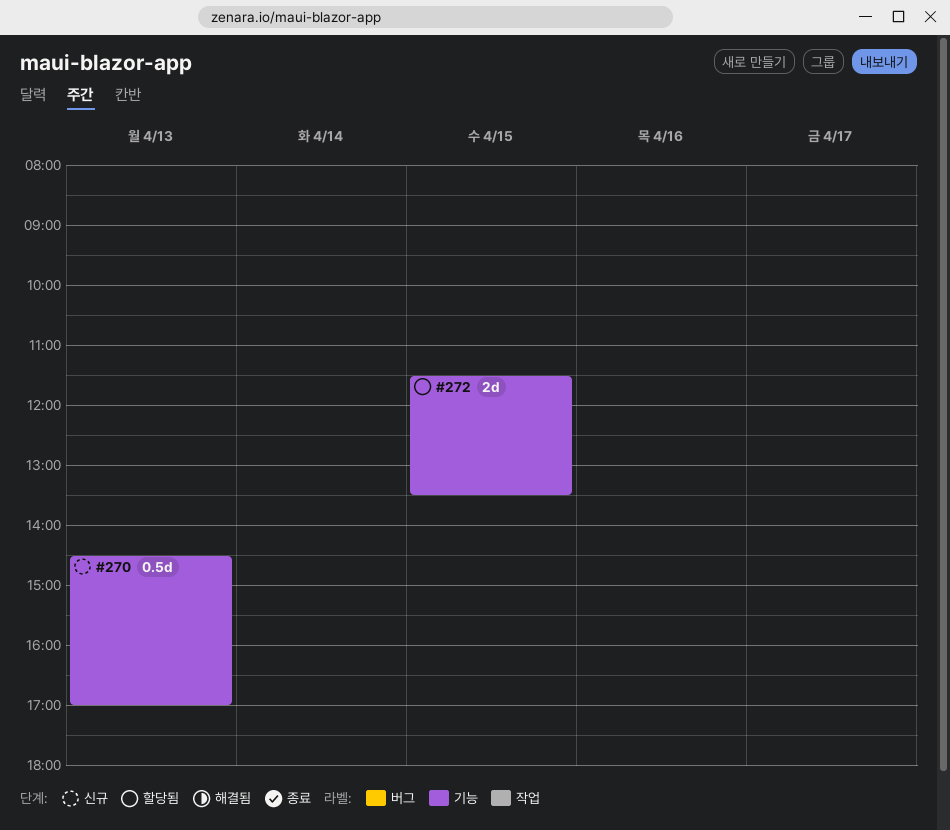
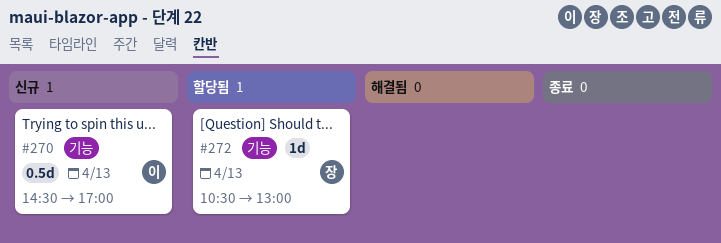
#272, estimate: 2d -> 1d
#272, day: Apr 15 -> Apr 13
#272, begins: 11:30 -> 10:30
#272, ends: 13:30 -> 13:00

